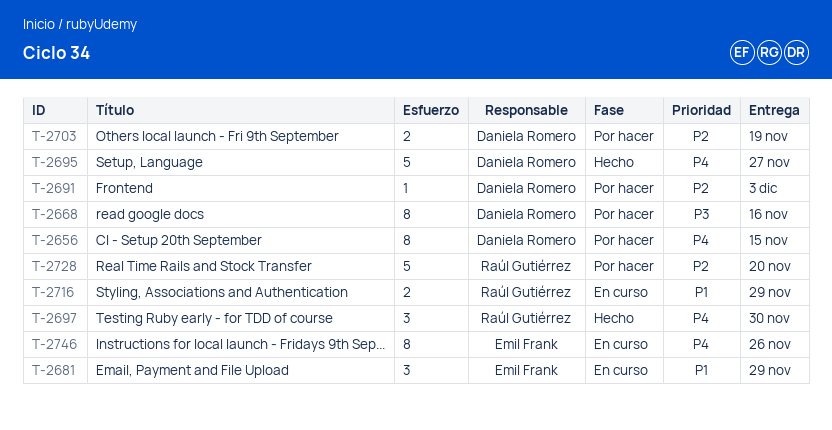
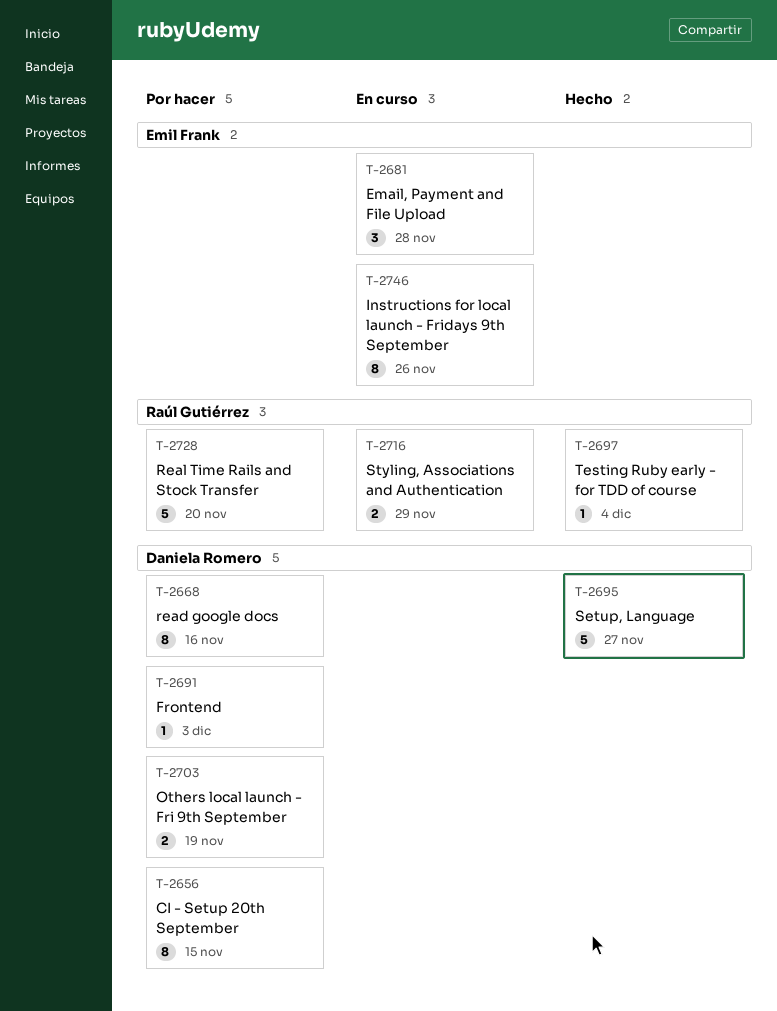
T-2681, due: Nov 29 -> Nov 28
T-2697, estimate: 3 -> 1
T-2697, due: Nov 30 -> Dec 4

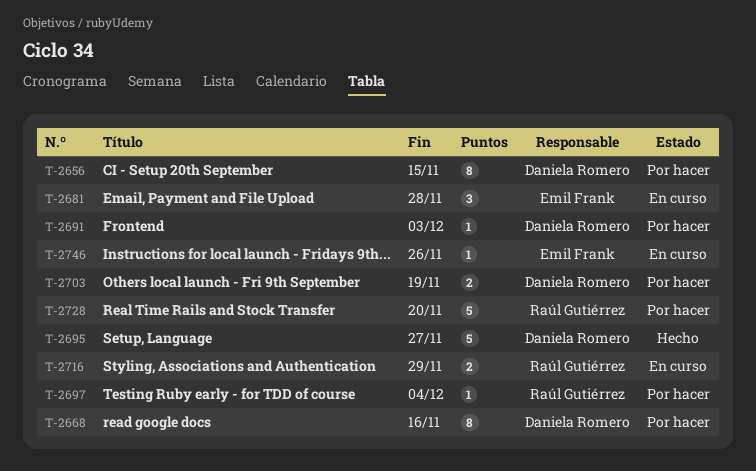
T-2697, status: Hecho -> Por hacer
T-2746, estimate: 8 -> 1

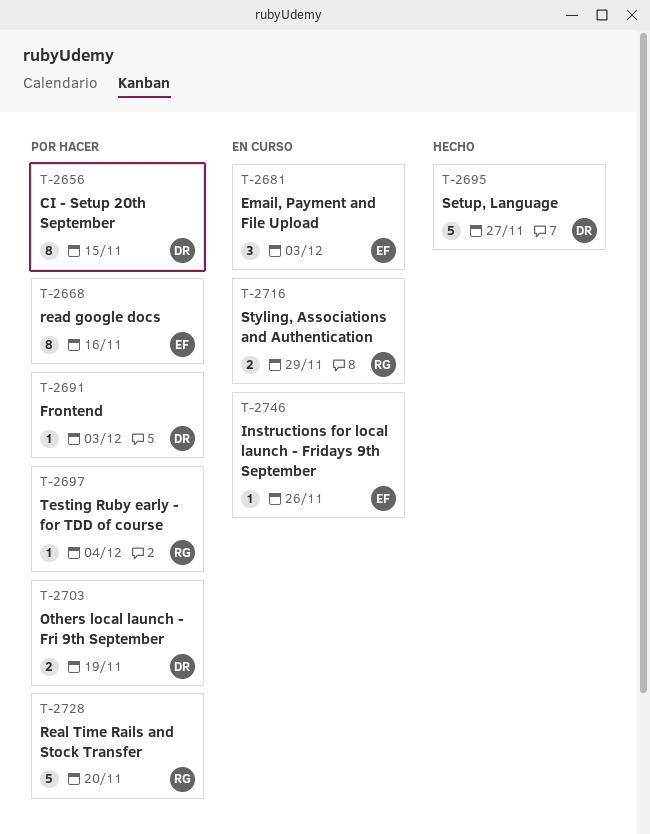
T-2668, owner: Daniela Romero -> Emil Frank
T-2681, due: Nov 28 -> Dec 3

